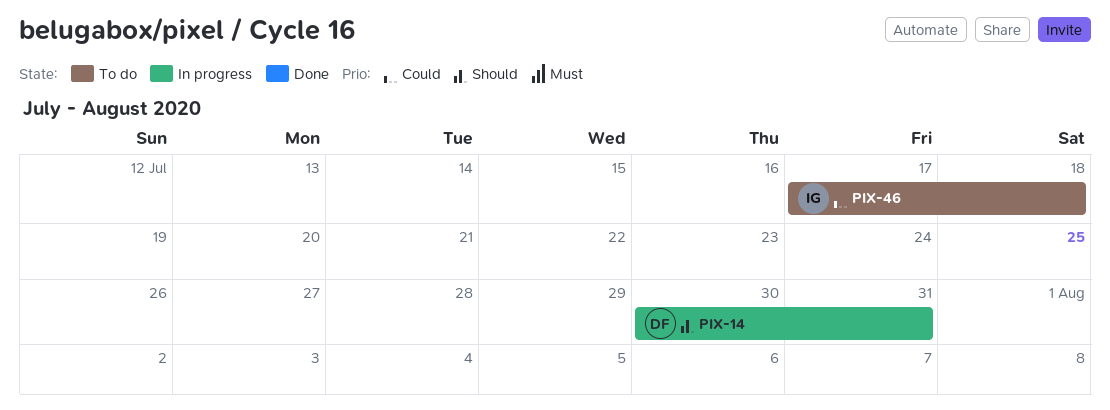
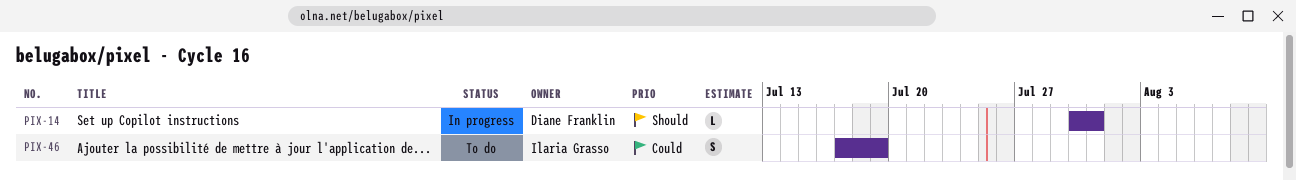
PIX-46, due: Jul 18 -> Jul 19

